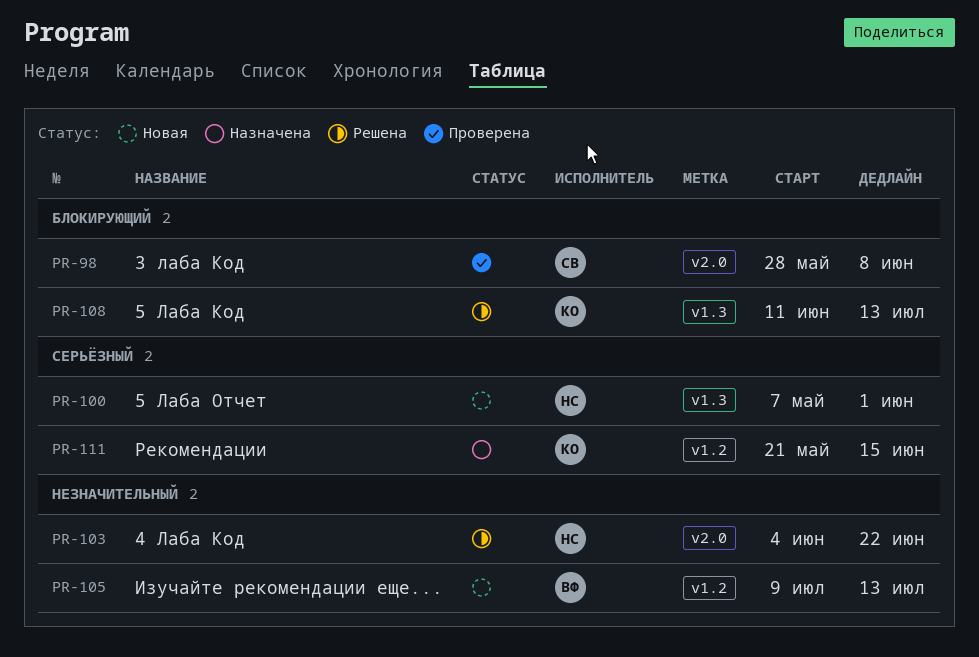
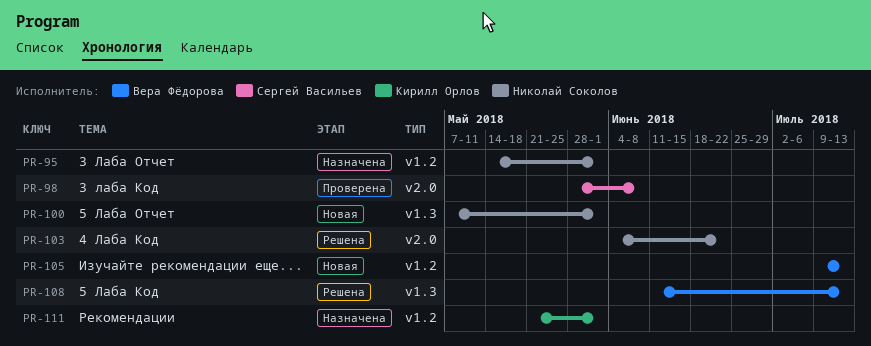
PR-95: none -> present
PR-108, owner: Кирилл Орлов -> Вера Фёдорова
PR-111, due: Jun 15 -> Jun 1

